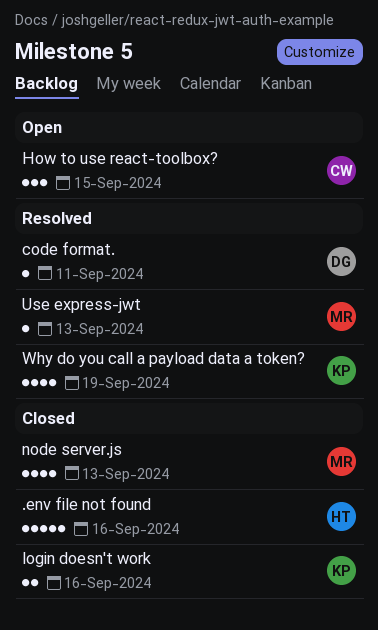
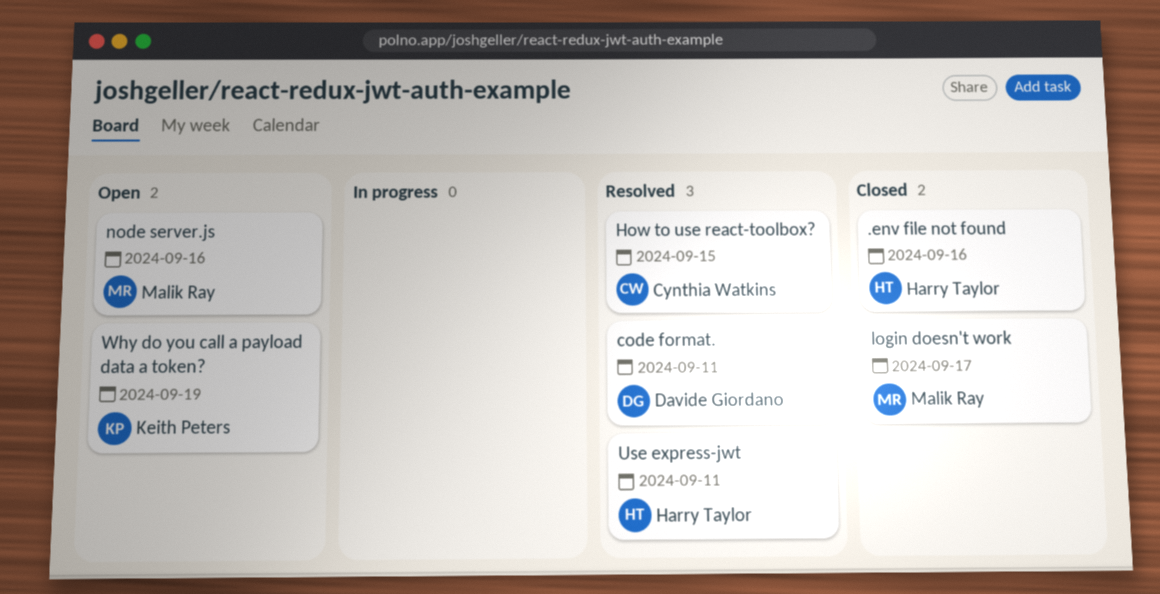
How to use react-toolbox?, status: Open -> Resolved
login doesn't work, owner: Keith Peters -> Malik Ray
login doesn't work, due: Sep 16 -> Sep 17
node server.js, status: Closed -> Open
node server.js, due: Sep 13 -> Sep 16
Use express-jwt, owner: Malik Ray -> Harry Taylor
Use express-jwt, due: Sep 13 -> Sep 11
Why do you call a payload data a token?, status: Resolved -> Open

